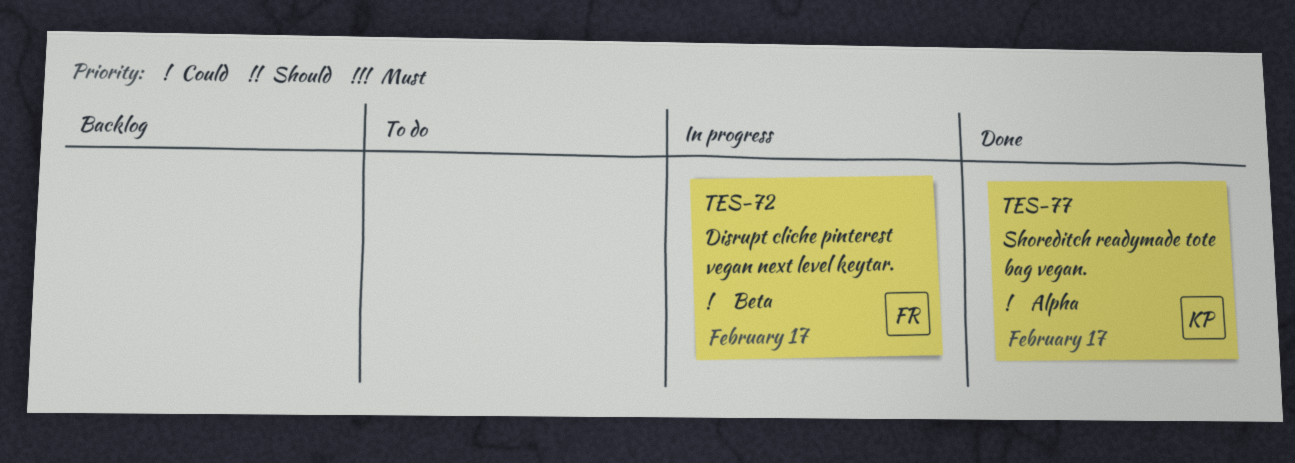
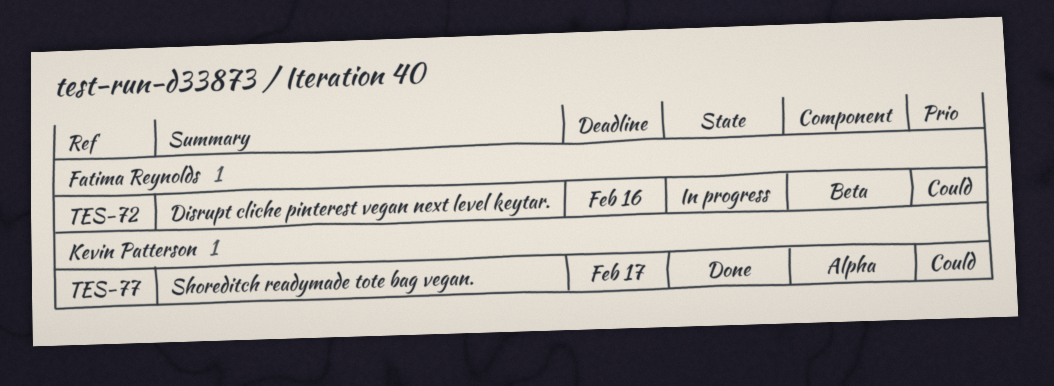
TES-72, due: Feb 17 -> Feb 16

